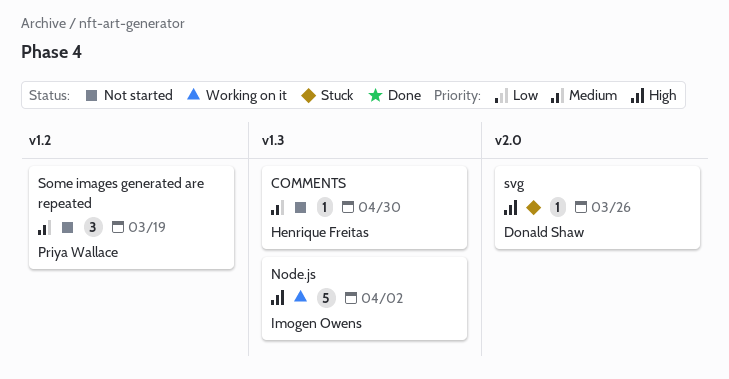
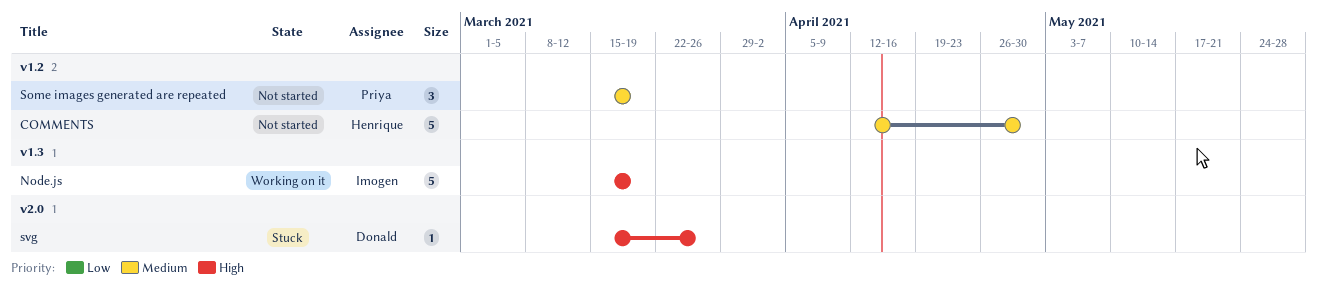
COMMENTS, label: v1.3 -> v1.2
COMMENTS, estimate: 1 -> 5
Node.js, due: Apr 2 -> Mar 19

